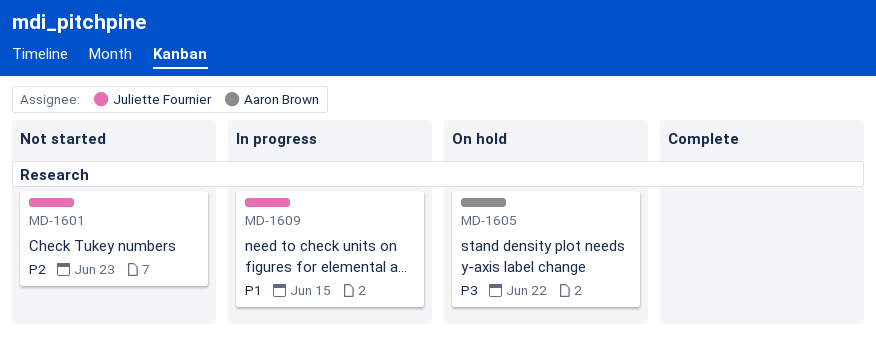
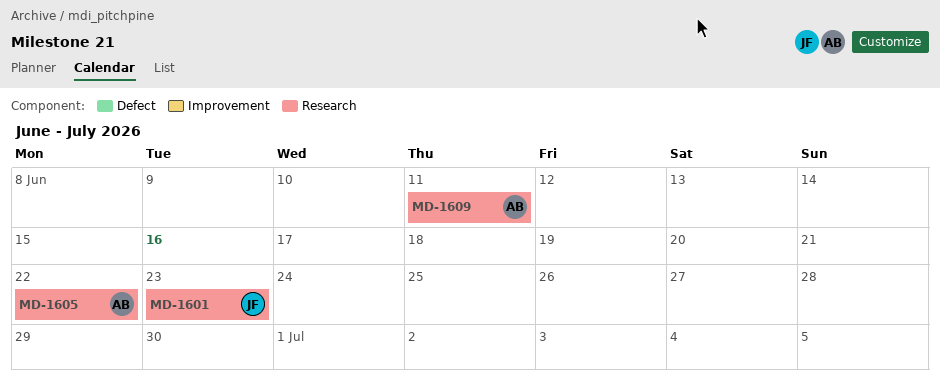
MD-1609, owner: Juliette Fournier -> Aaron Brown
MD-1609, due: Jun 15 -> Jun 11

